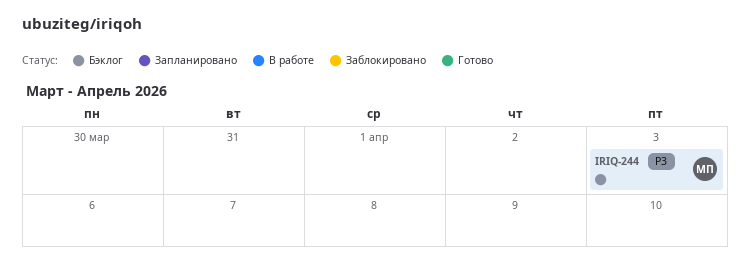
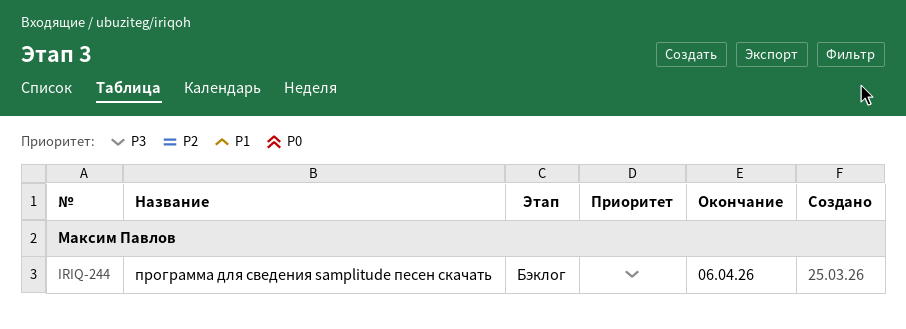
IRIQ-244, due: Apr 3 -> Apr 6

